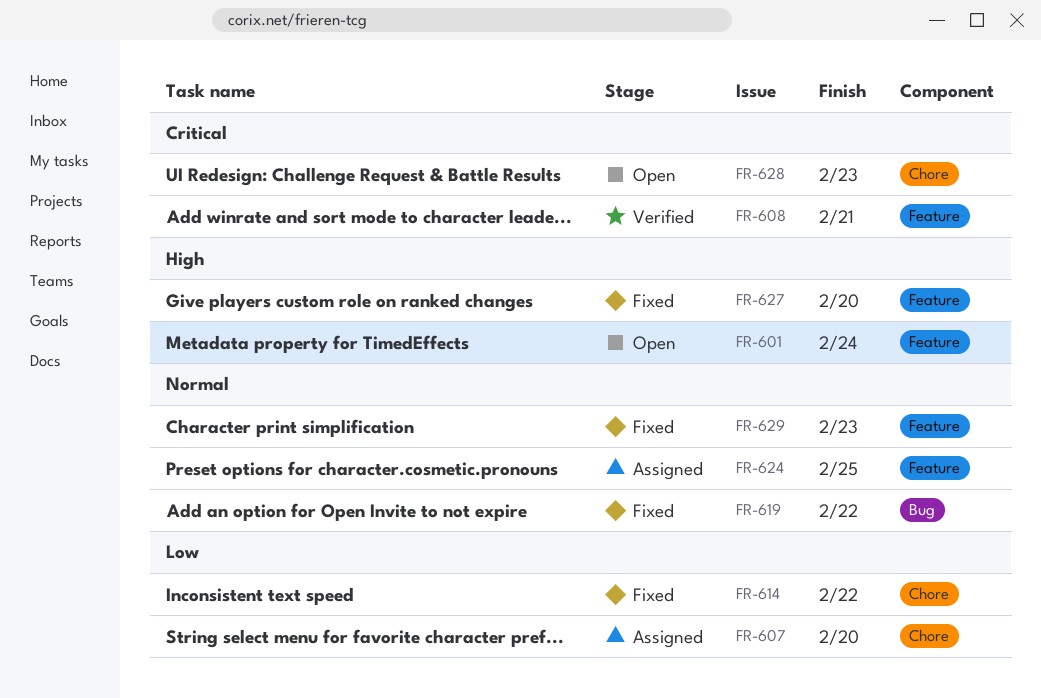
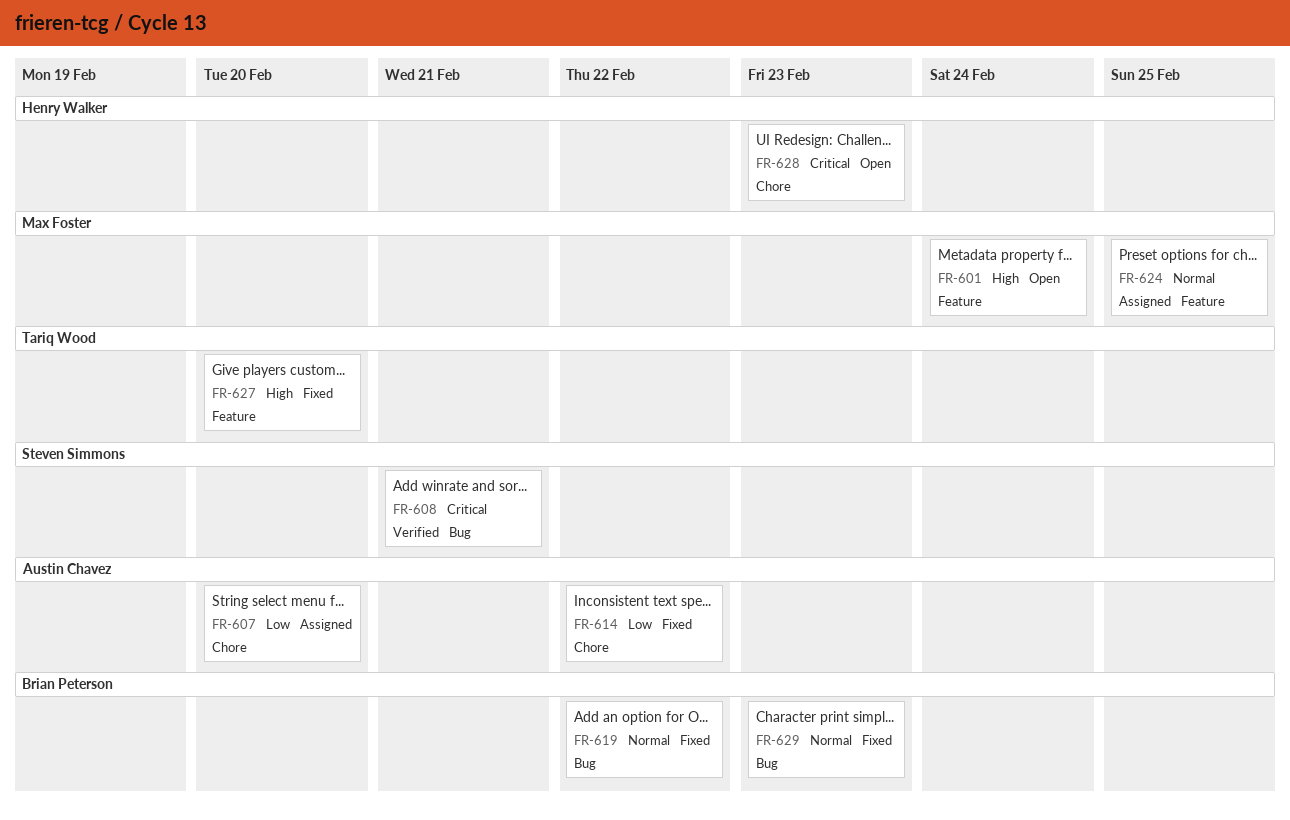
FR-608, label: Feature -> Bug
FR-629, label: Feature -> Bug

